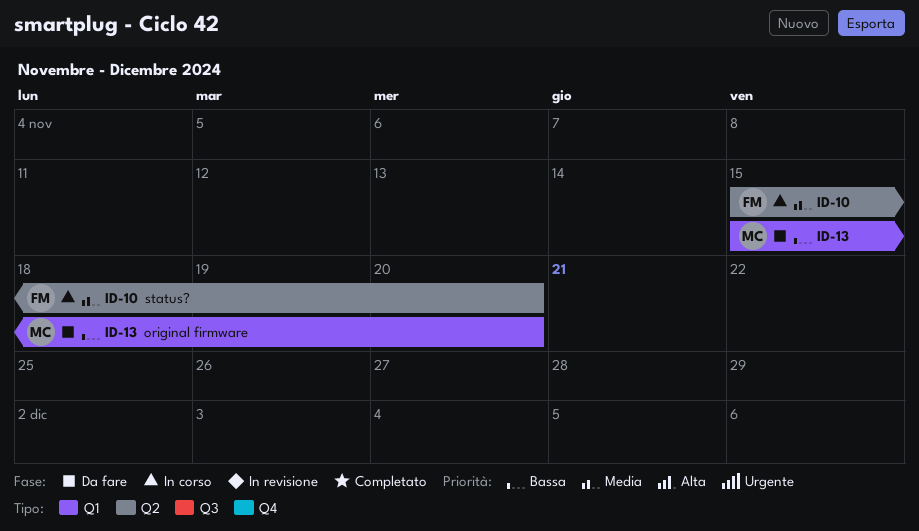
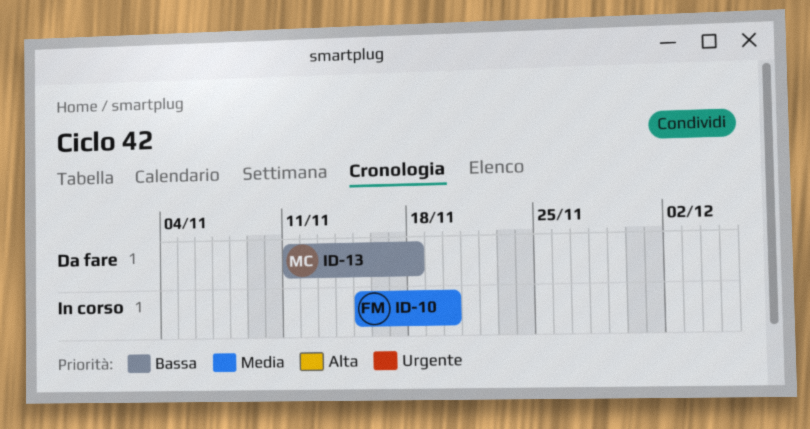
ID-13, start: Nov 15 -> Nov 11
ID-13, due: Nov 20 -> Nov 18

